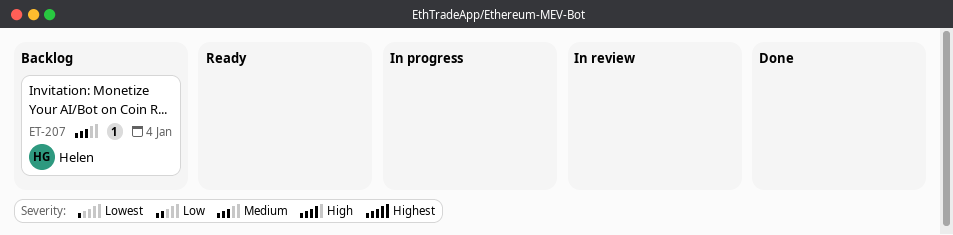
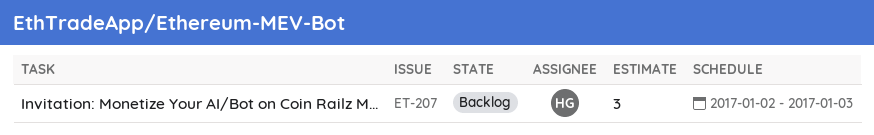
ET-207, estimate: 1 -> 3
ET-207, due: Jan 4 -> Jan 3

